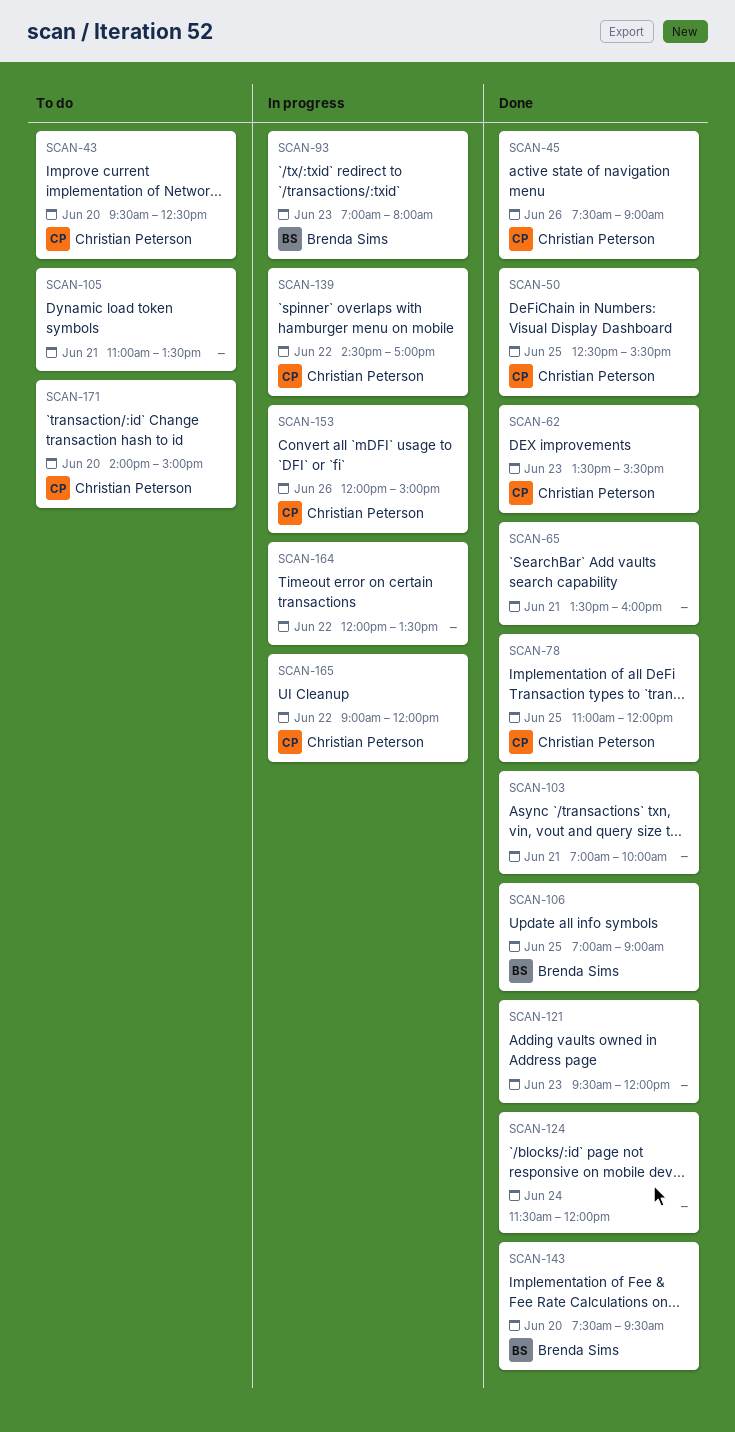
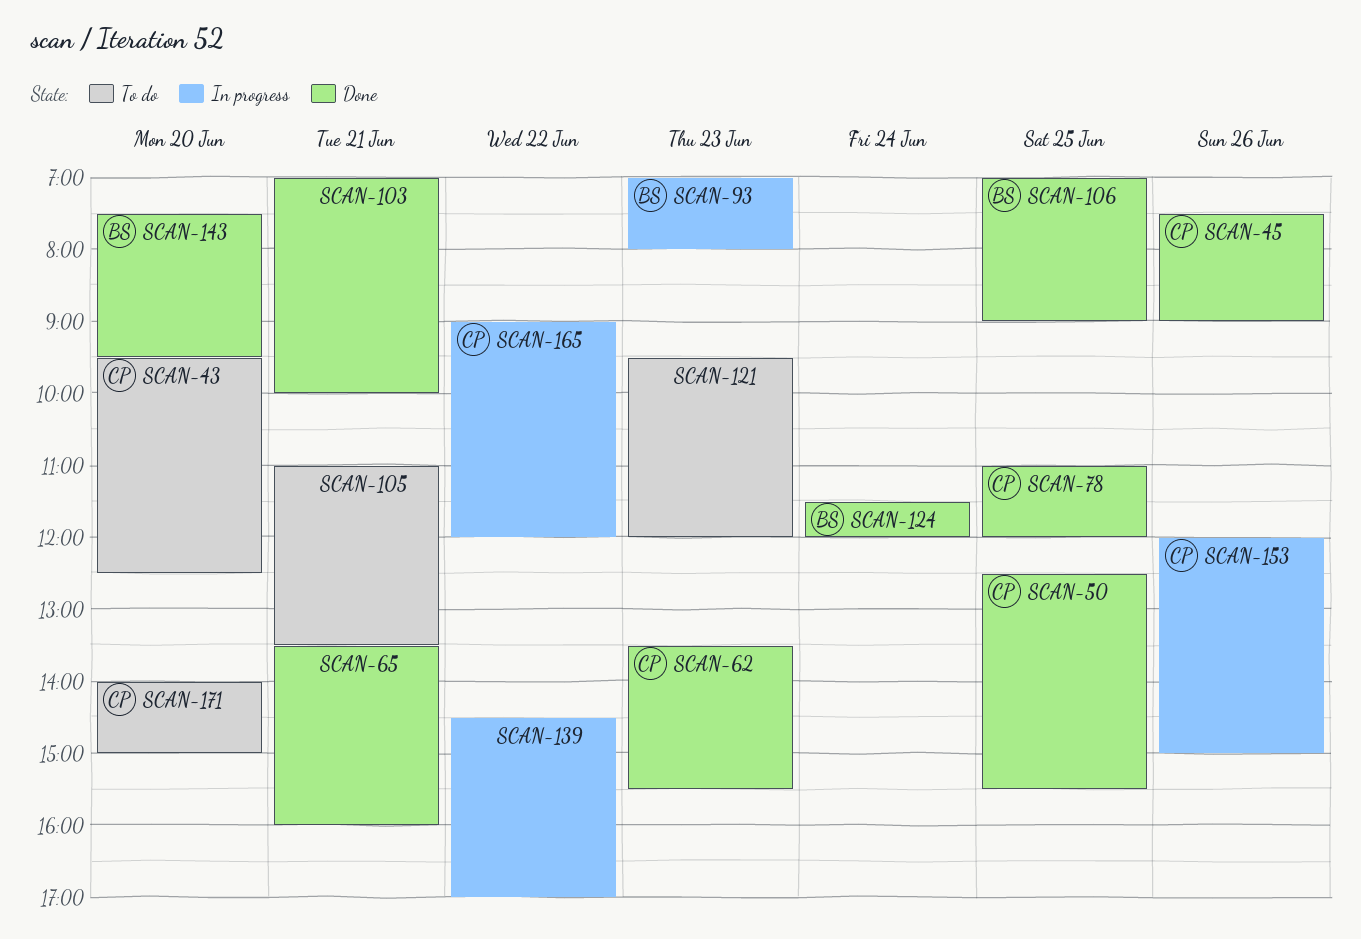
SCAN-121, status: Done -> To do
SCAN-124, owner: none -> Brenda Sims
SCAN-139, owner: Christian Peterson -> none
SCAN-164: present -> none

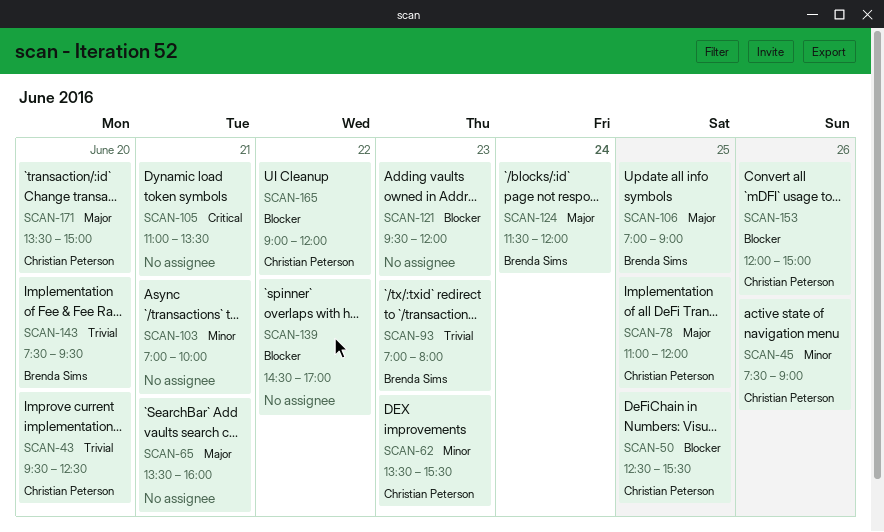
SCAN-171, begins: 14:00 -> 13:30

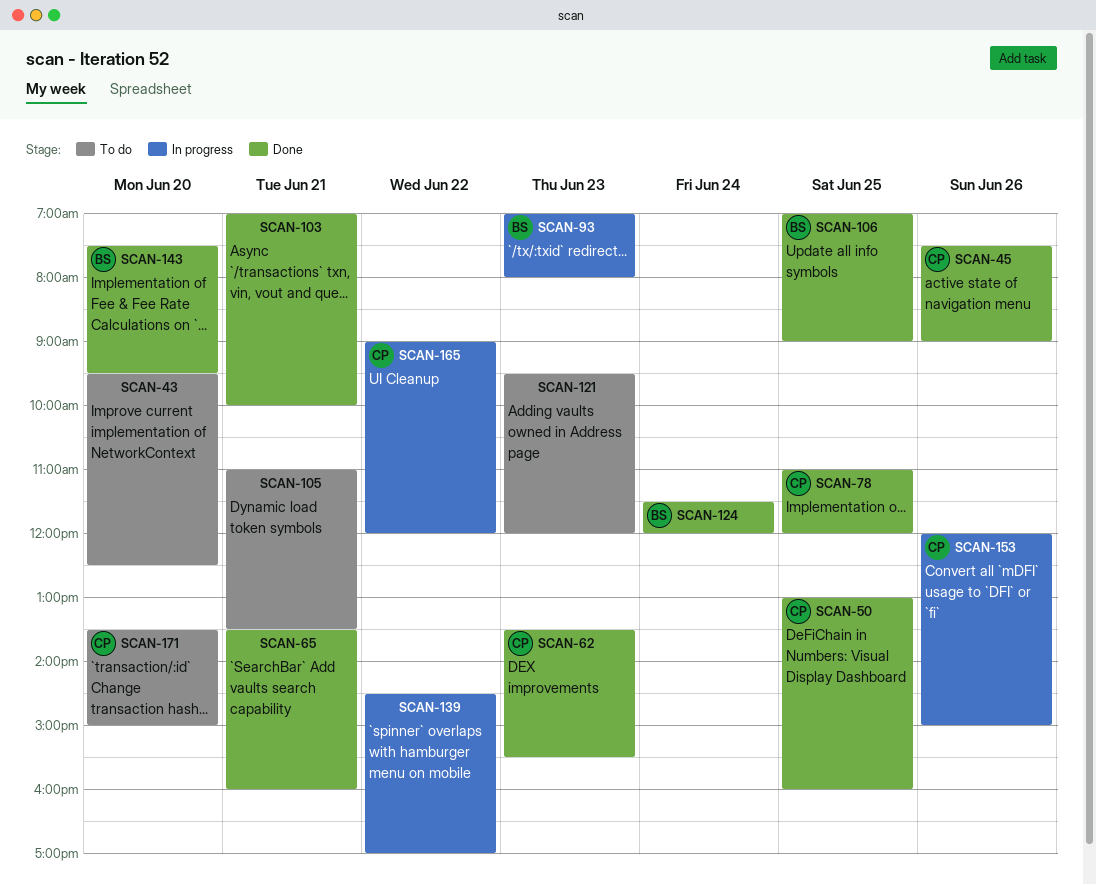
SCAN-43, owner: Christian Peterson -> none
SCAN-50, begins: 12:30 -> 13:00
SCAN-50, ends: 15:30 -> 16:00

